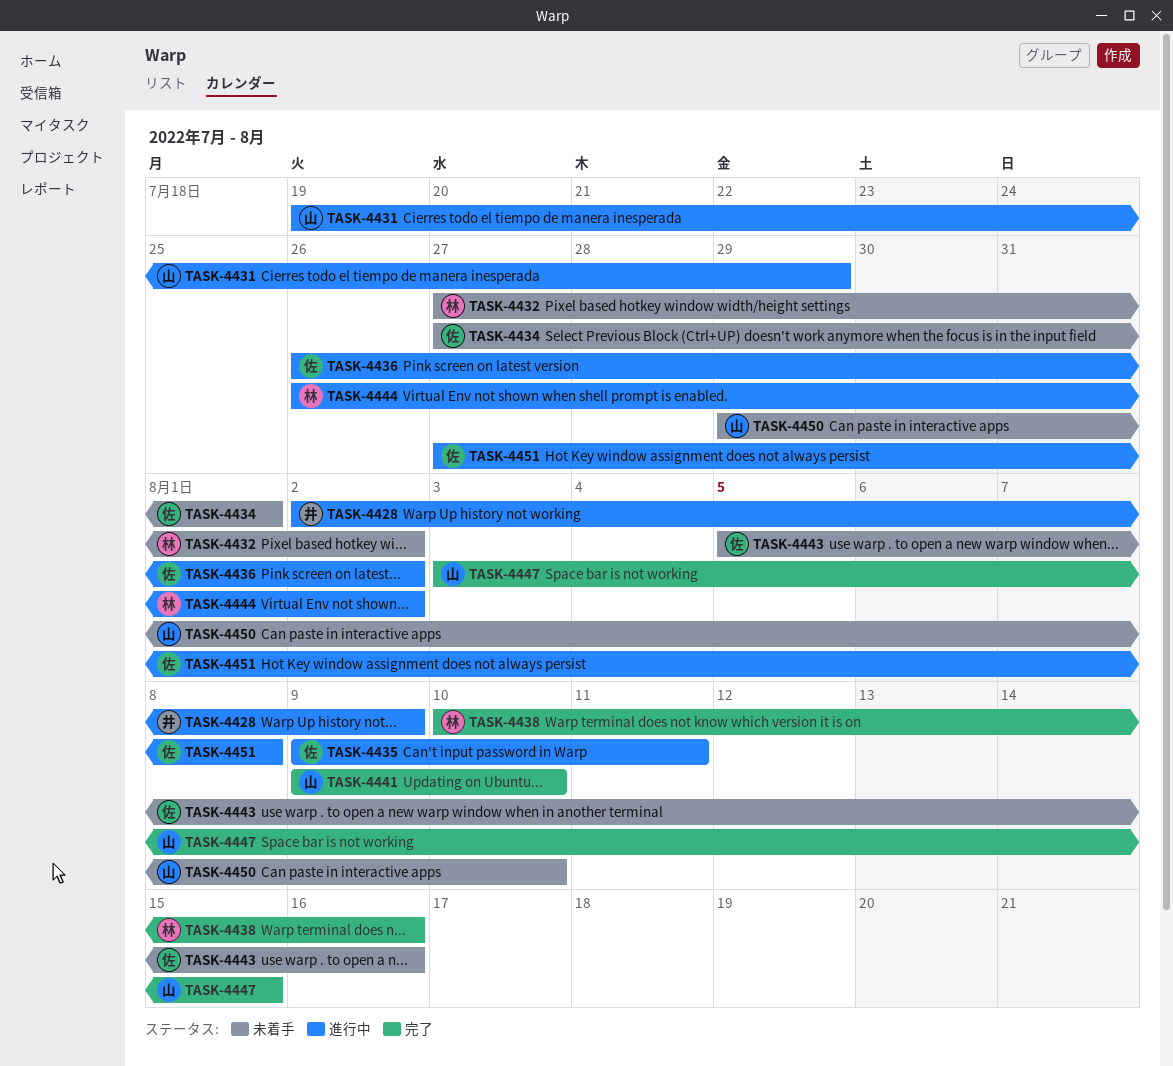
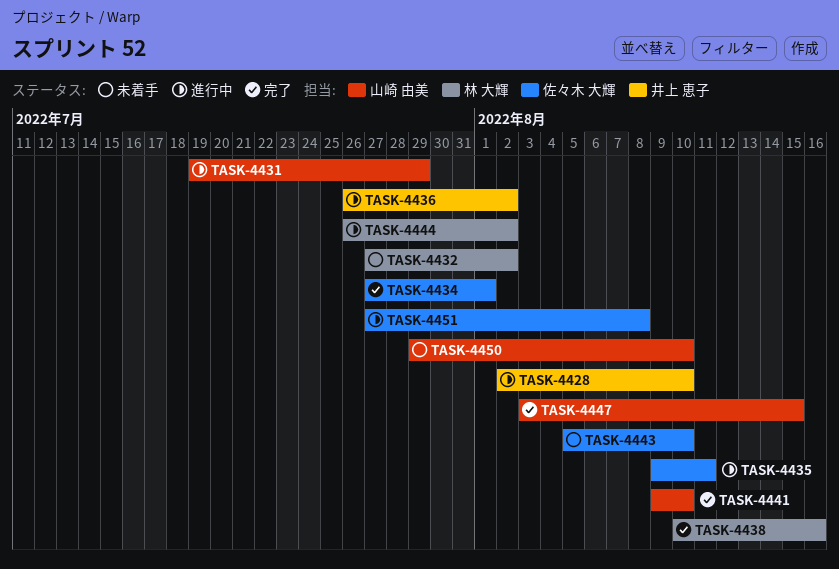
TASK-4428, due: Aug 9 -> Aug 10
TASK-4434, status: 未着手 -> 完了
TASK-4436, owner: 佐々木 大輝 -> 井上 恵子
TASK-4443, due: Aug 16 -> Aug 10

